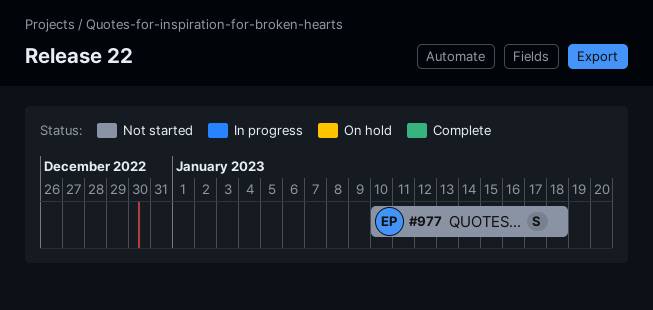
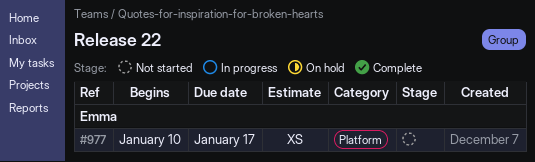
#977, estimate: S -> XS
#977, due: Jan 18 -> Jan 17

